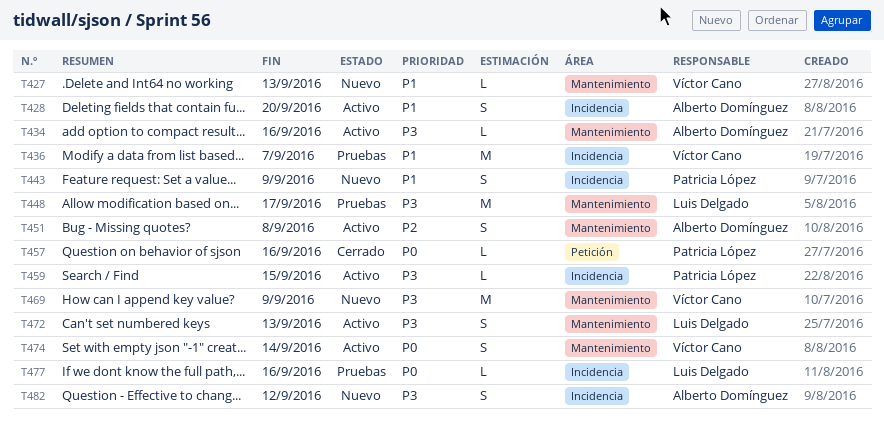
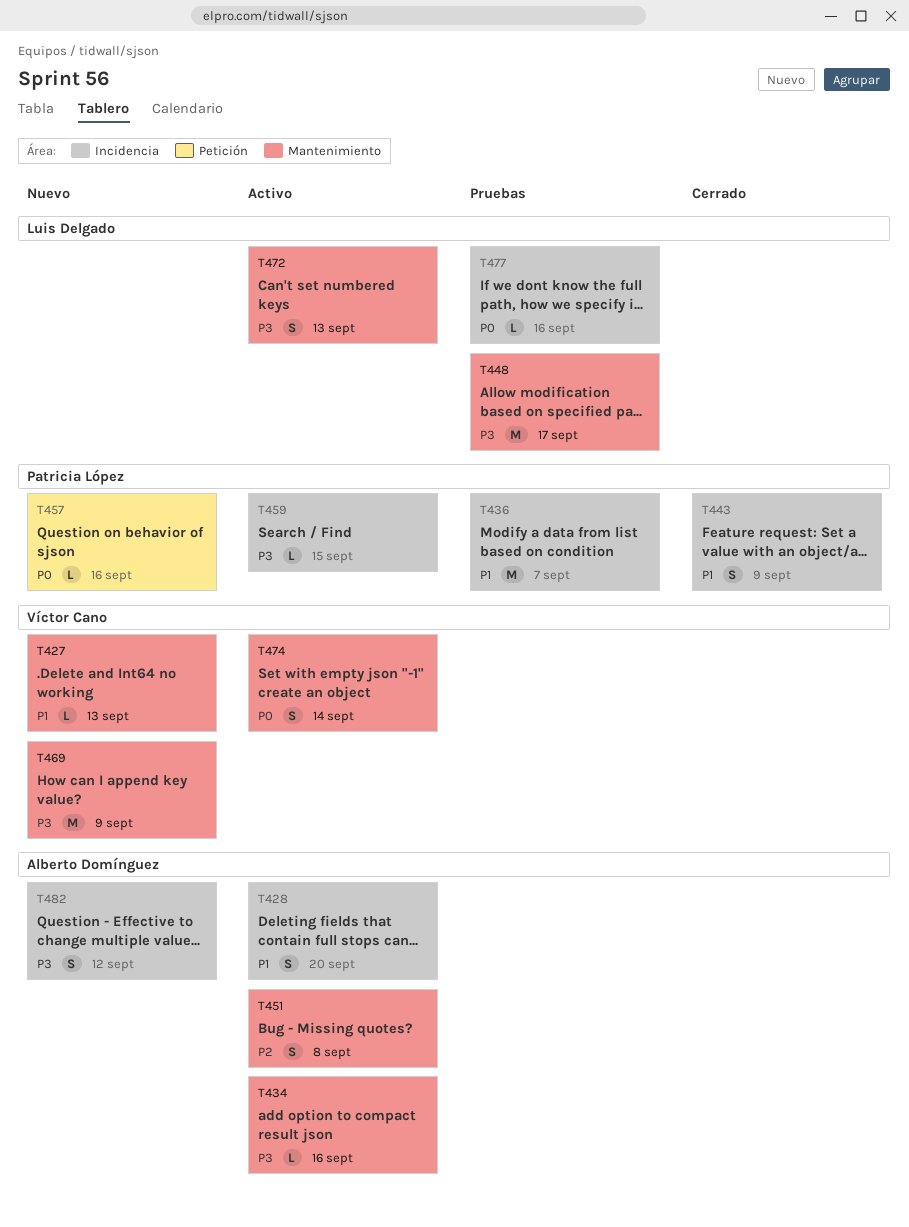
T436, owner: Víctor Cano -> Patricia López
T443, status: Nuevo -> Cerrado
T457, status: Cerrado -> Nuevo

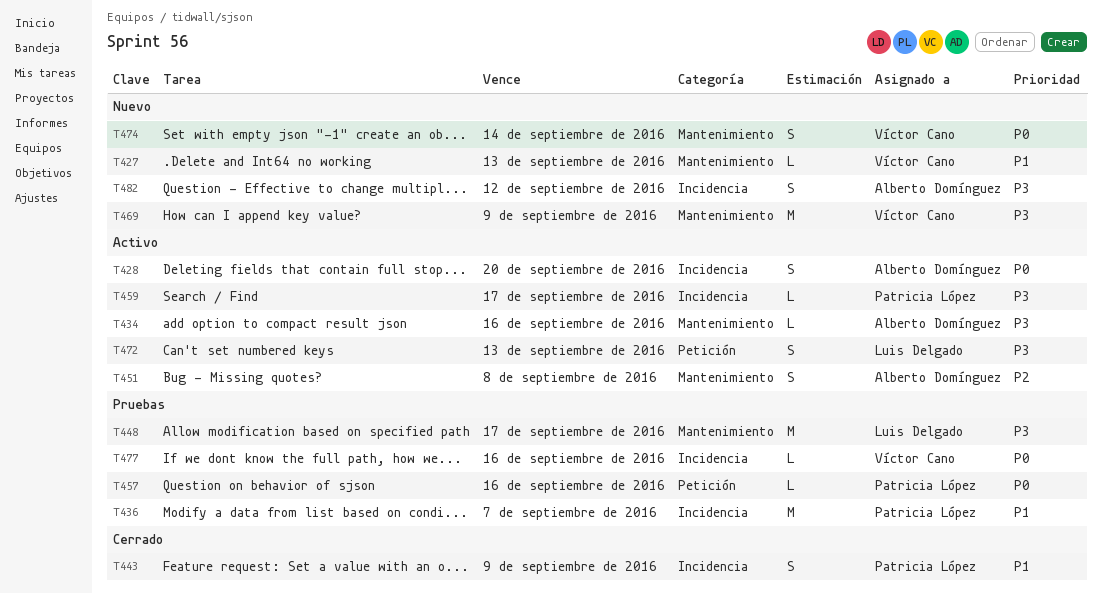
T428, priority: P1 -> P0
T457, status: Nuevo -> Pruebas
T459, due: Sep 15 -> Sep 17
T472, label: Mantenimiento -> Petición
T474, status: Activo -> Nuevo
T477, owner: Luis Delgado -> Víctor Cano

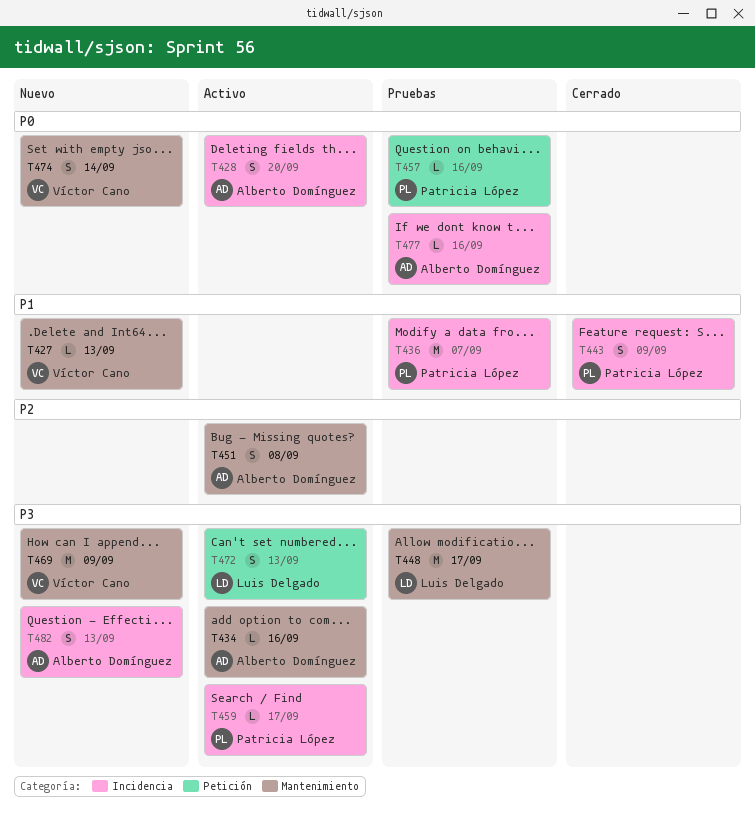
T477, owner: Víctor Cano -> Alberto Domínguez
T482, due: Sep 12 -> Sep 13

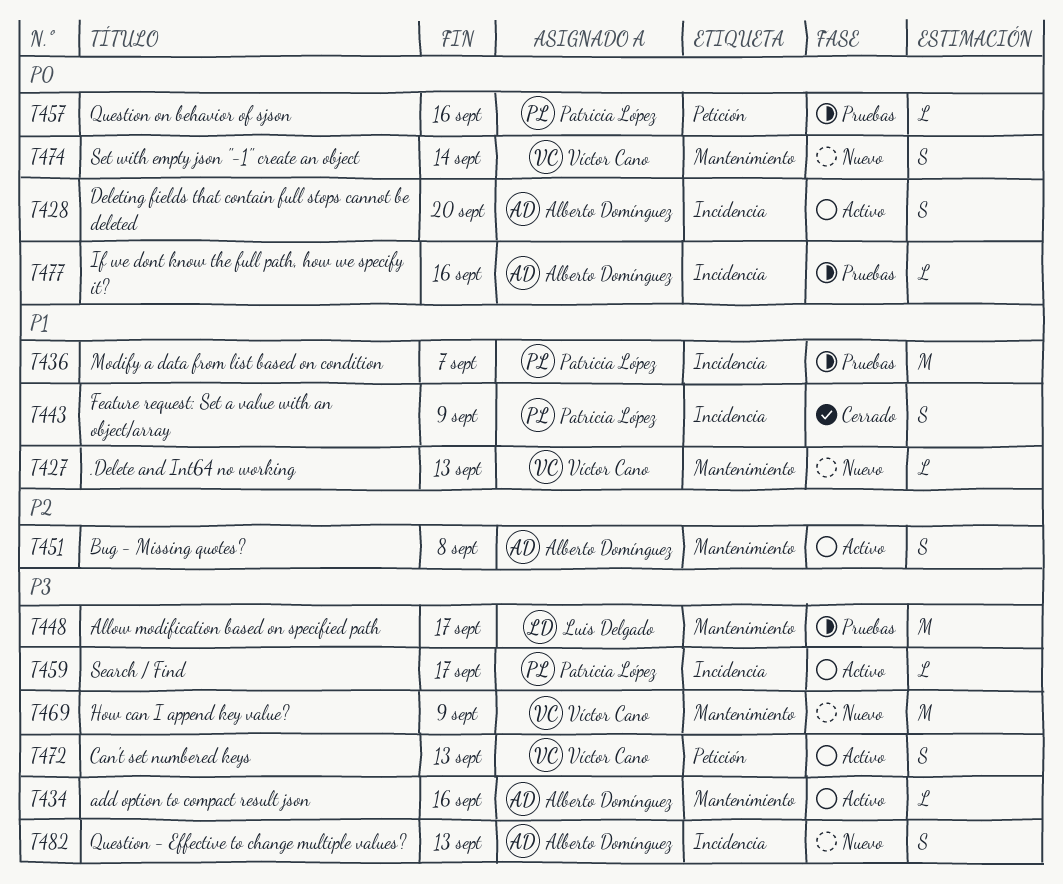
T472, owner: Luis Delgado -> Víctor Cano

